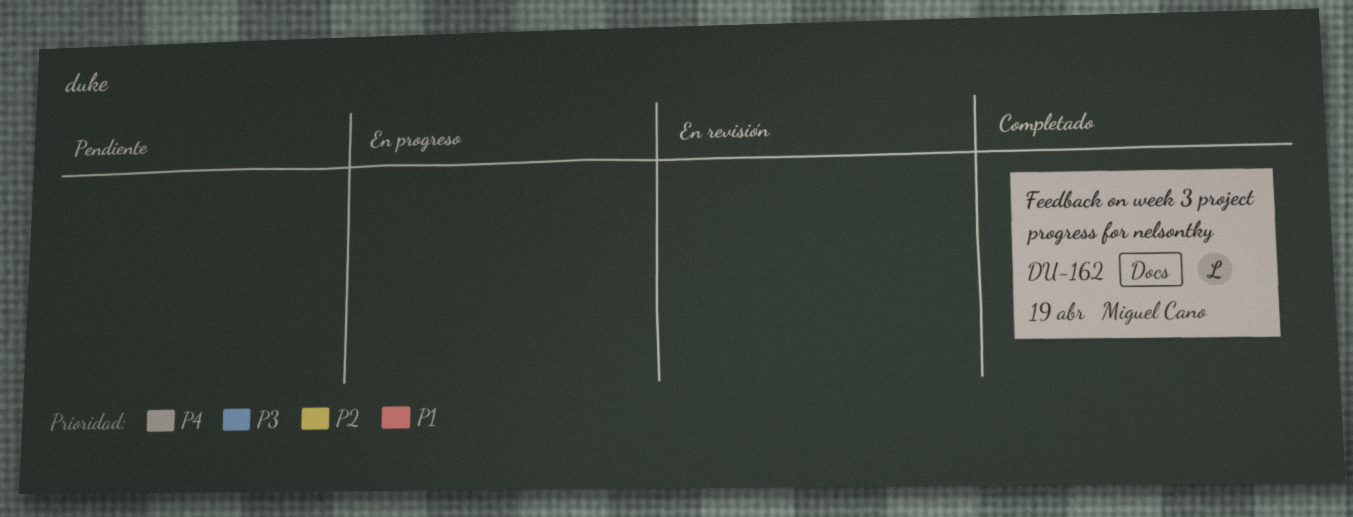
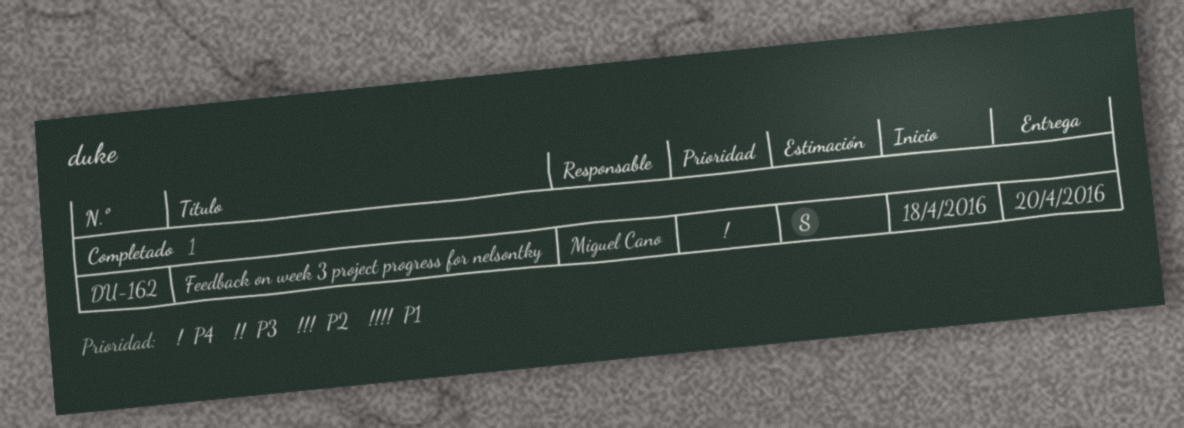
DU-162, estimate: L -> S
DU-162, due: Apr 19 -> Apr 20

